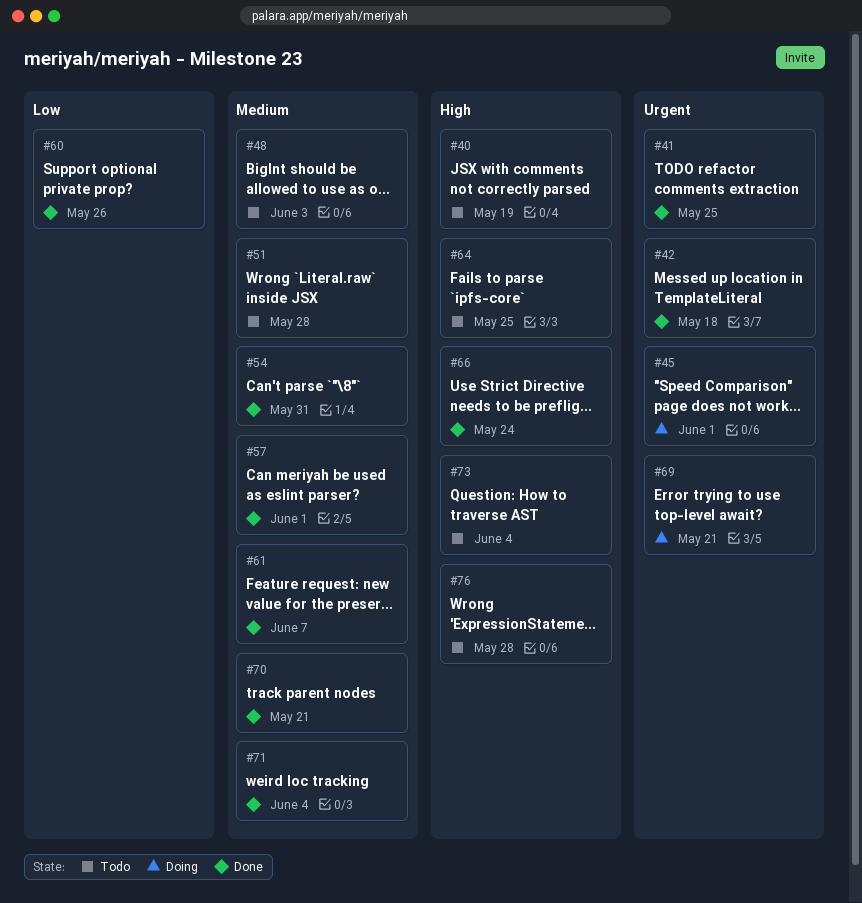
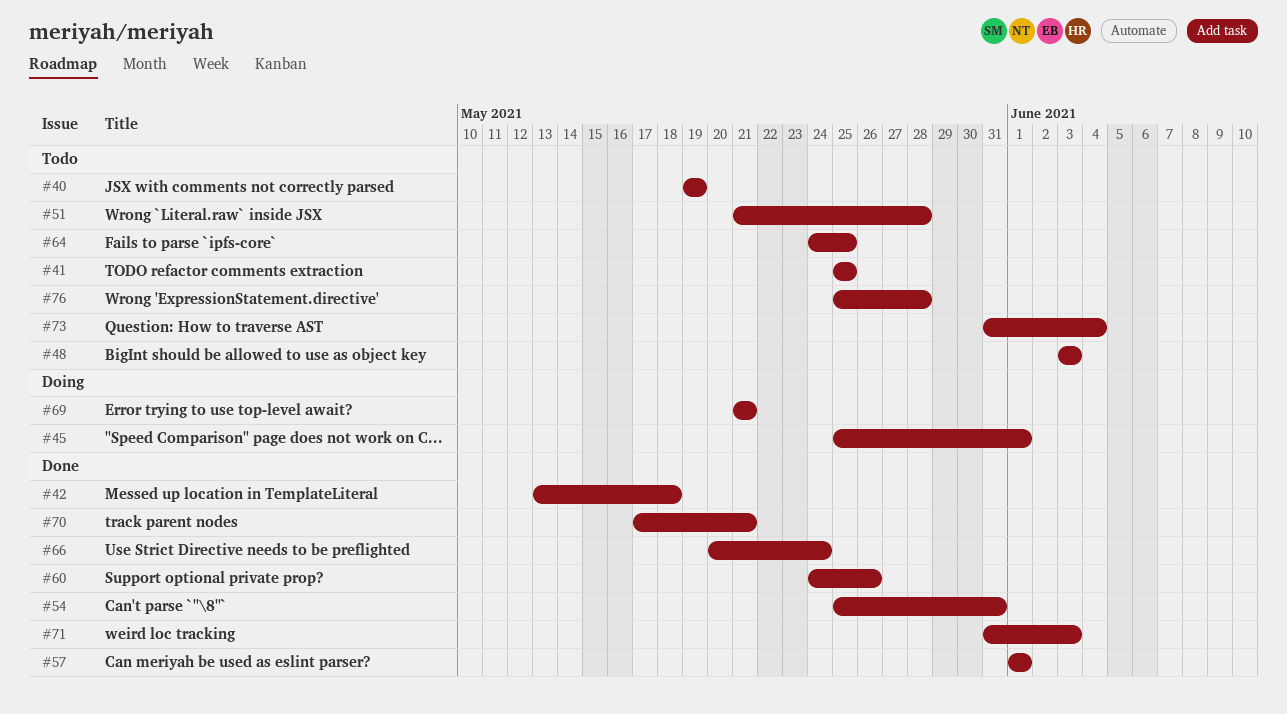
#41, status: Done -> Todo
#61: present -> none
#71, due: Jun 4 -> Jun 3

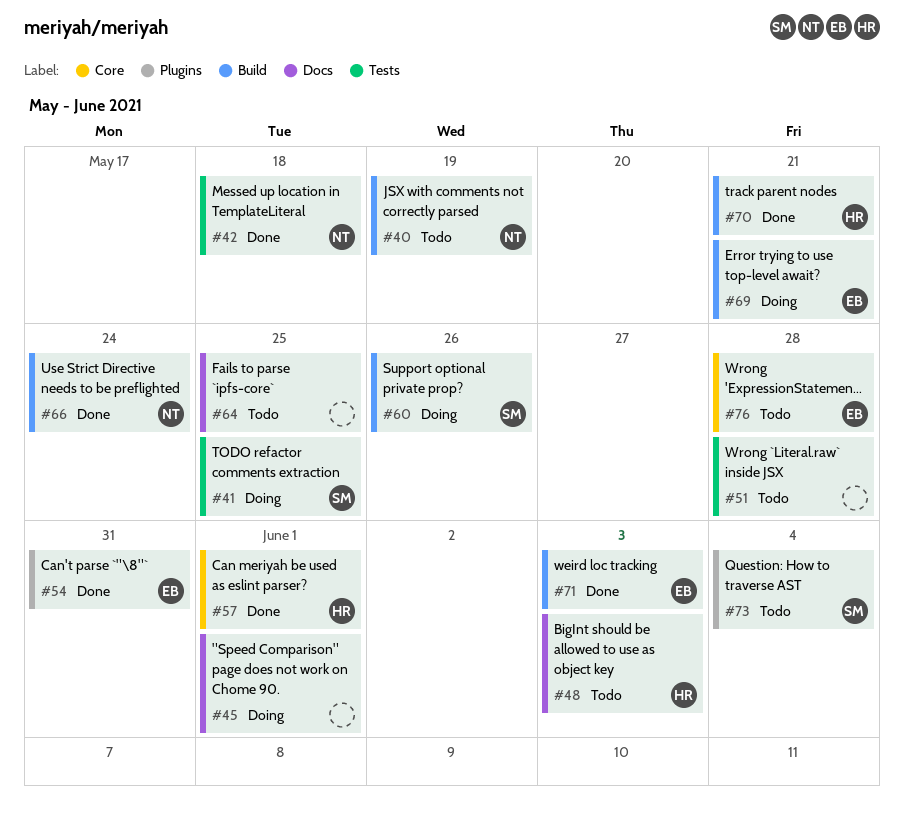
#41, status: Todo -> Doing
#60, status: Done -> Doing

